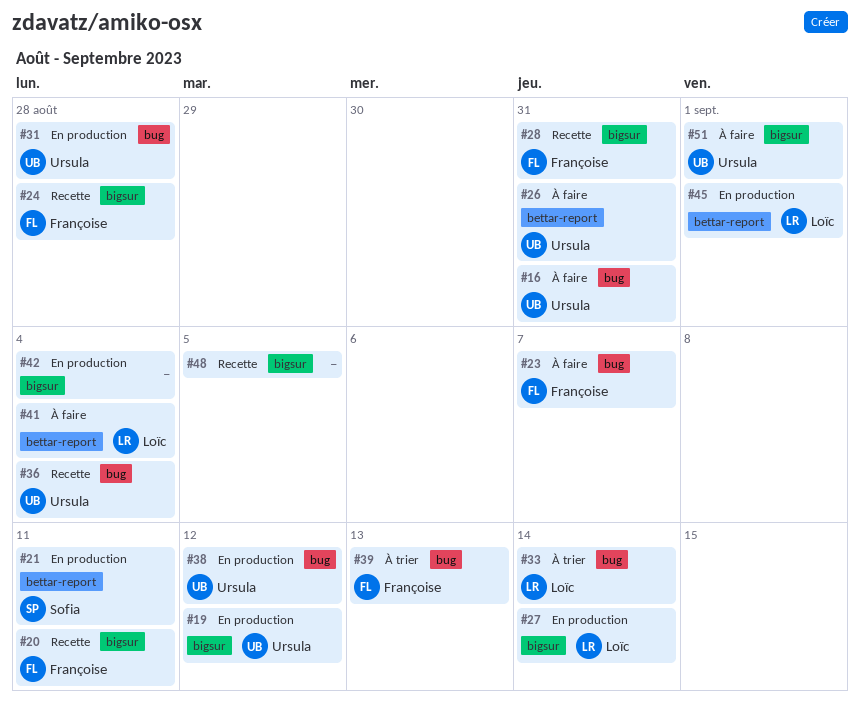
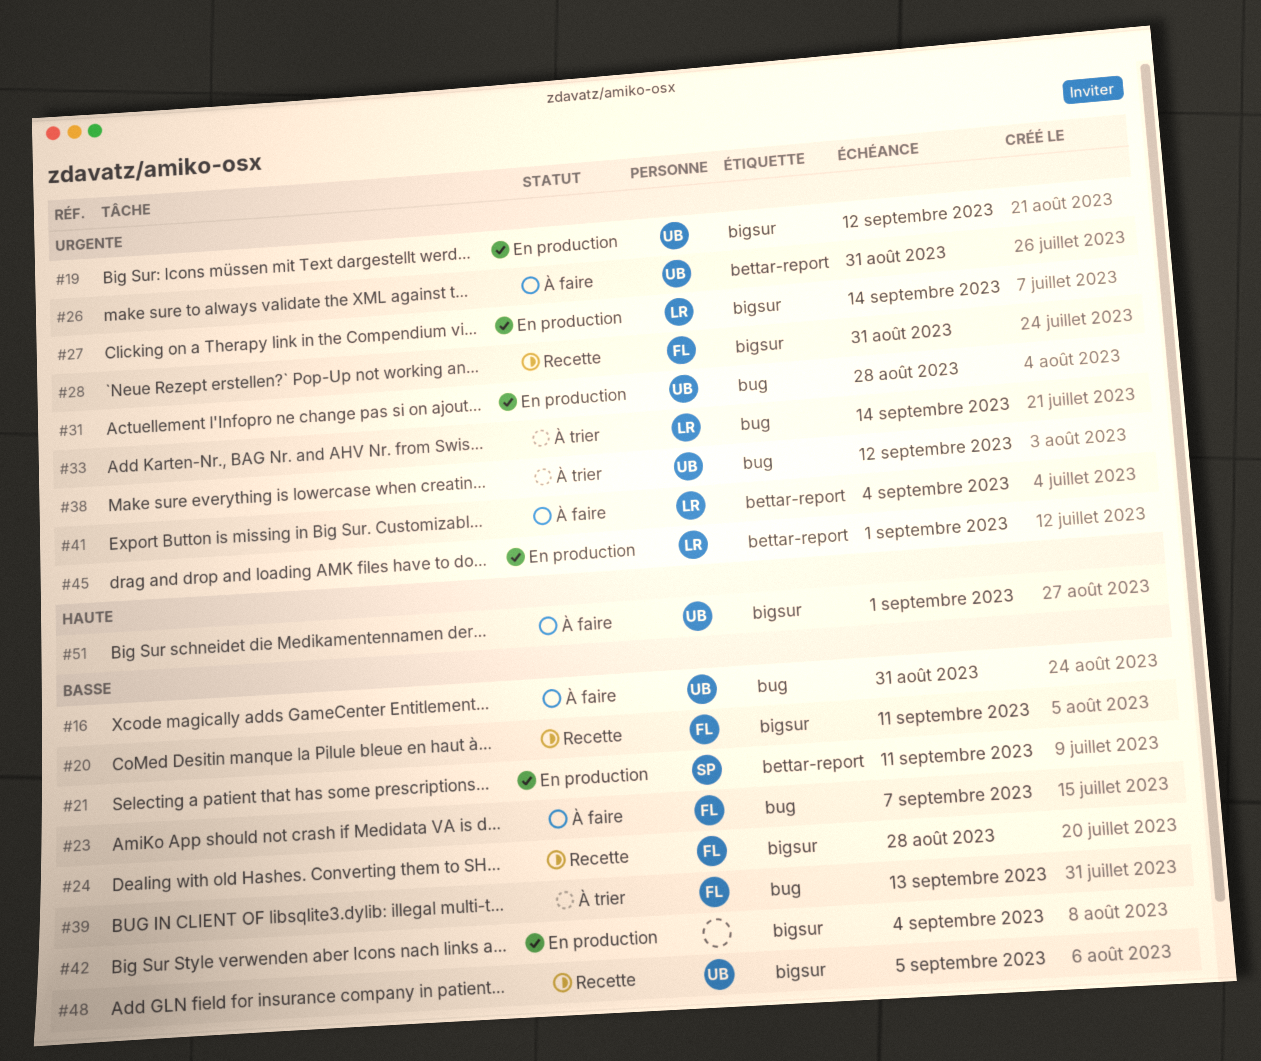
#36: present -> none
#38, status: En production -> À trier
#48, owner: none -> Ursula

